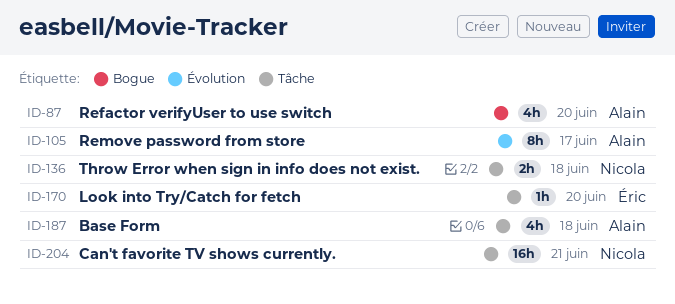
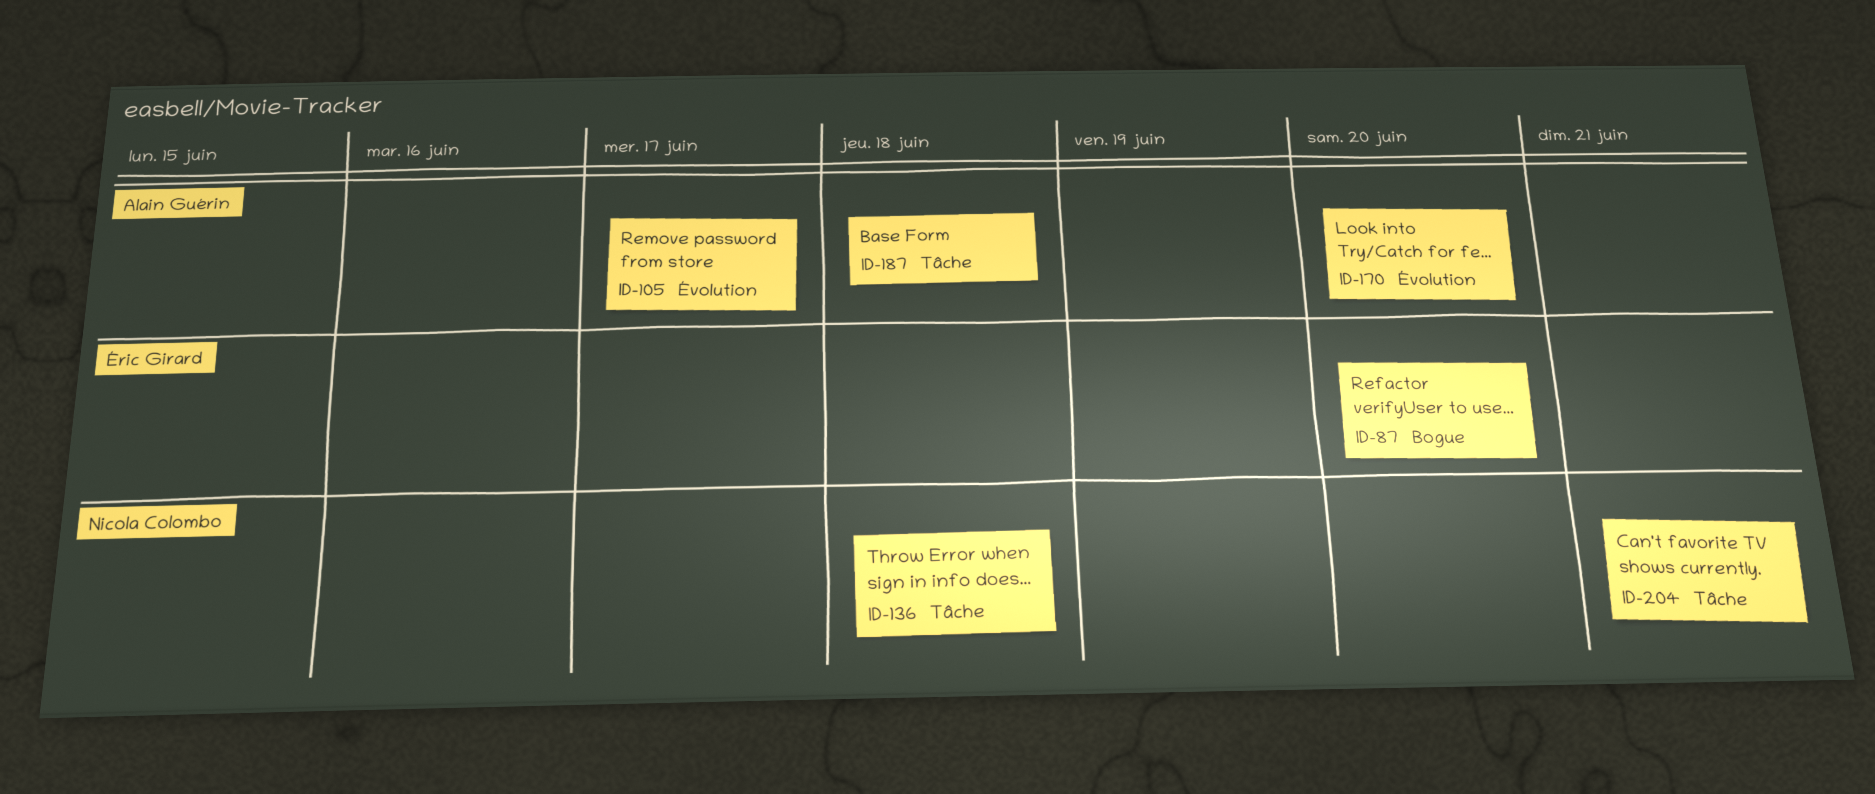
ID-87, owner: Alain Guérin -> Éric Girard
ID-170, owner: Éric Girard -> Alain Guérin
ID-170, label: Tâche -> Évolution

